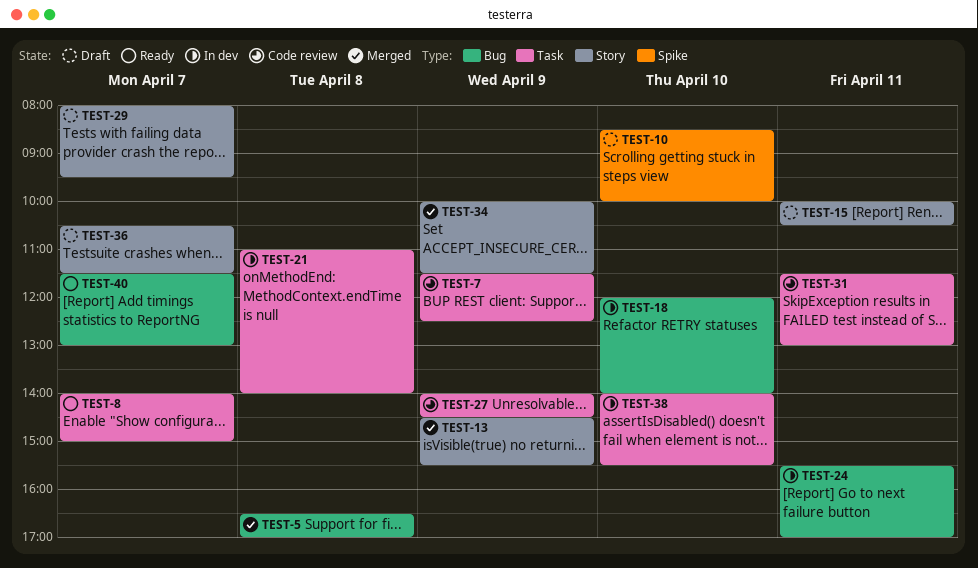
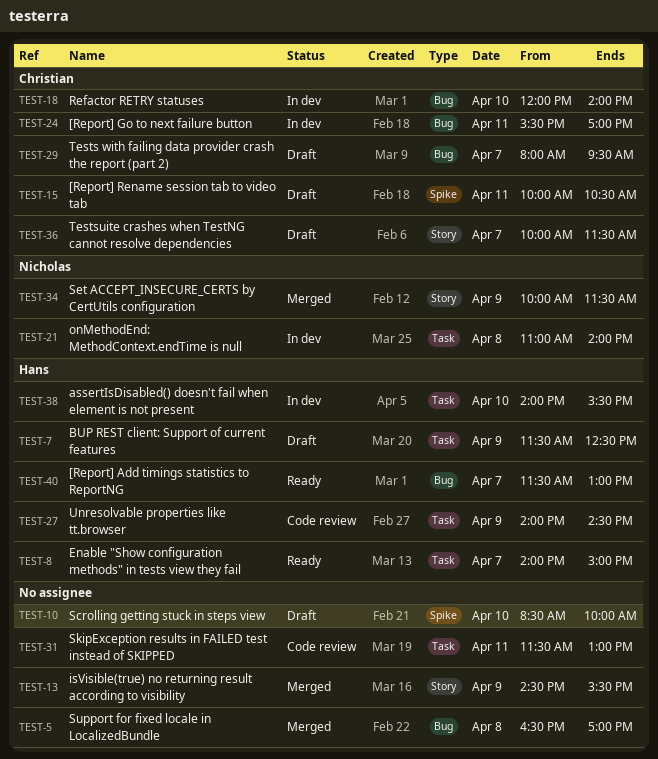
TEST-7, status: Code review -> Draft
TEST-15, label: Story -> Spike
TEST-29, label: Story -> Bug
TEST-36, begins: 10:30 -> 10:00

